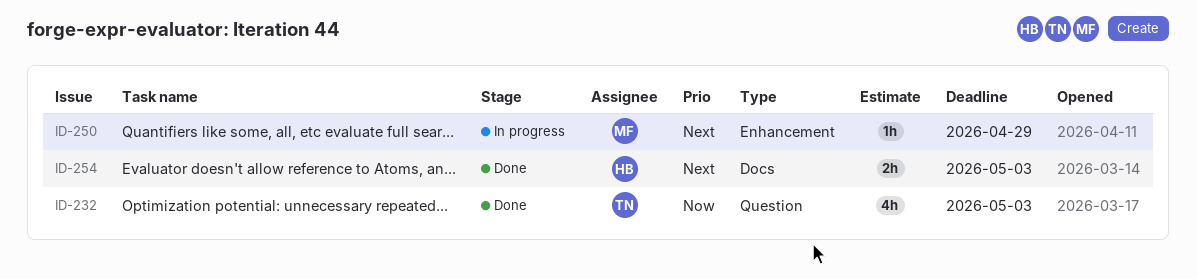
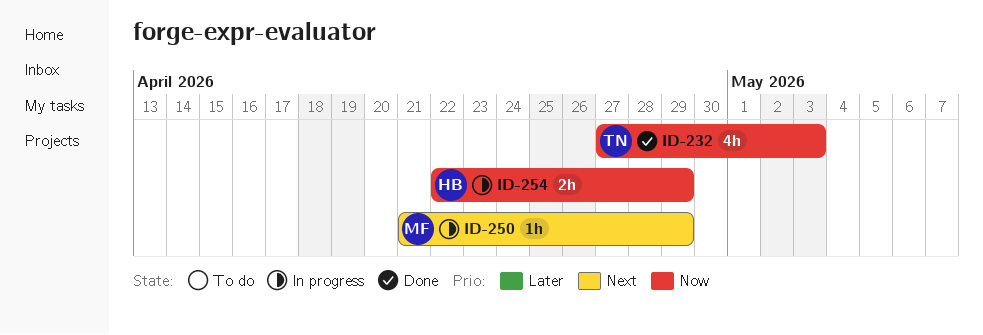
ID-254, status: Done -> In progress
ID-254, priority: Next -> Now
ID-254, due: May 3 -> Apr 29

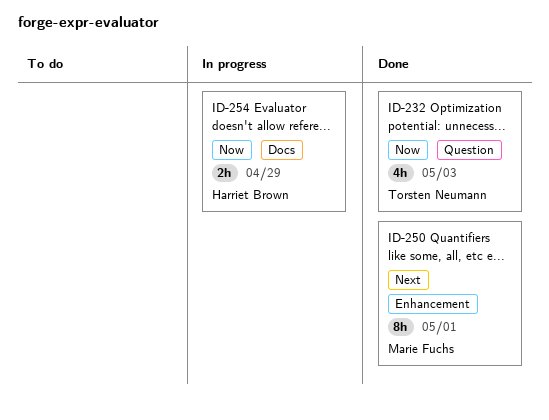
ID-250, status: In progress -> Done
ID-250, estimate: 1h -> 8h
ID-250, due: Apr 29 -> May 1

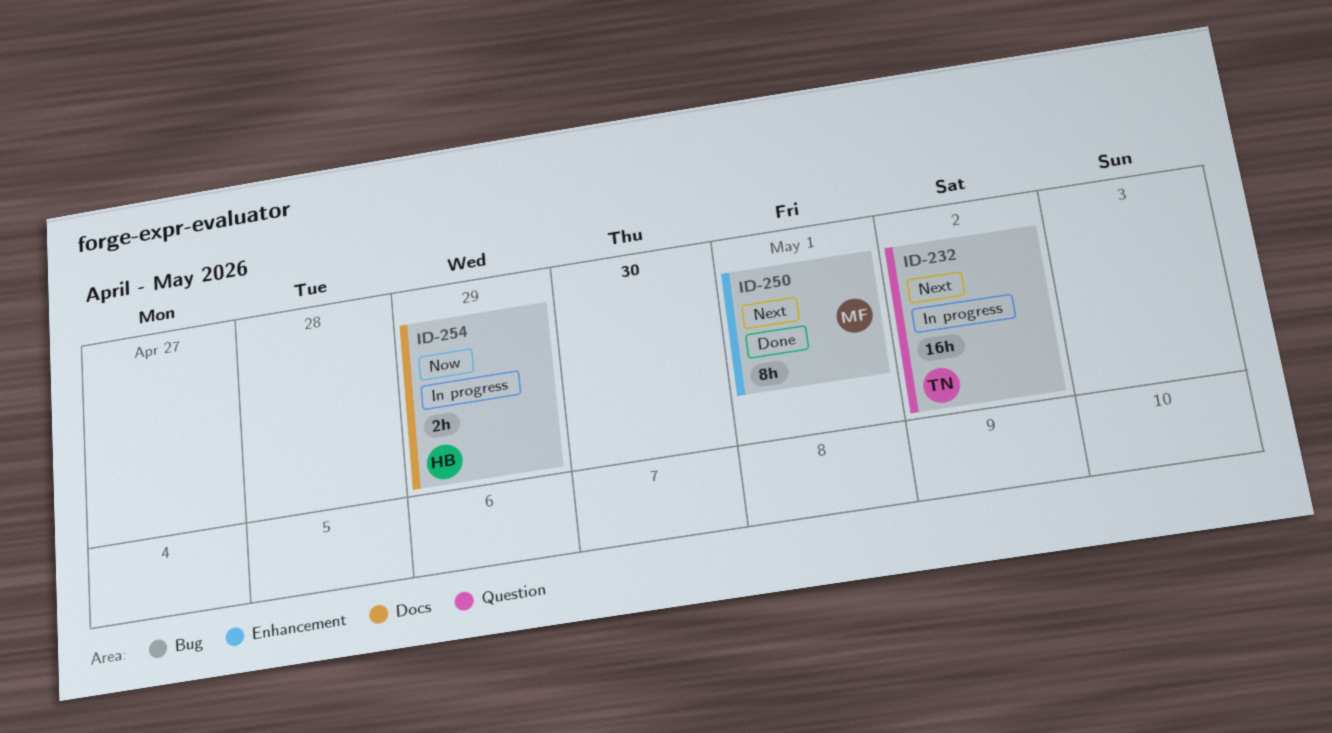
ID-232, status: Done -> In progress
ID-232, priority: Now -> Next
ID-232, estimate: 4h -> 16h
ID-232, due: May 3 -> May 2

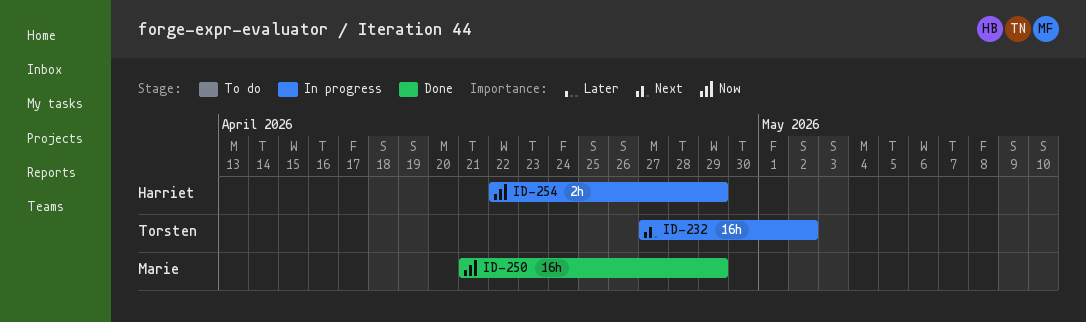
ID-250, priority: Next -> Now
ID-250, estimate: 8h -> 16h
ID-250, due: May 1 -> Apr 29

